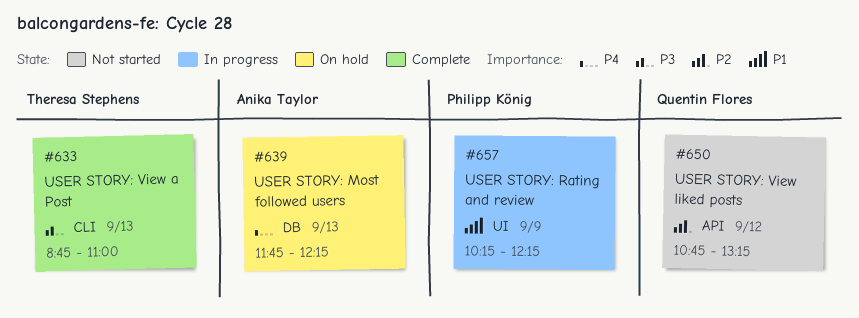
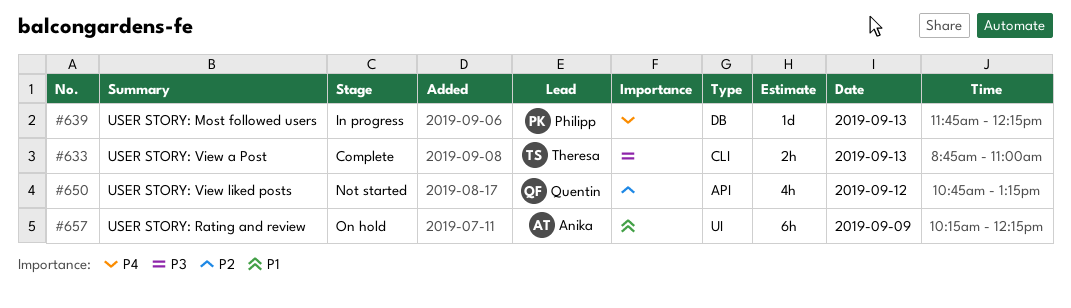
#639, status: On hold -> In progress
#639, owner: Anika Taylor -> Philipp König
#657, status: In progress -> On hold
#657, owner: Philipp König -> Anika Taylor

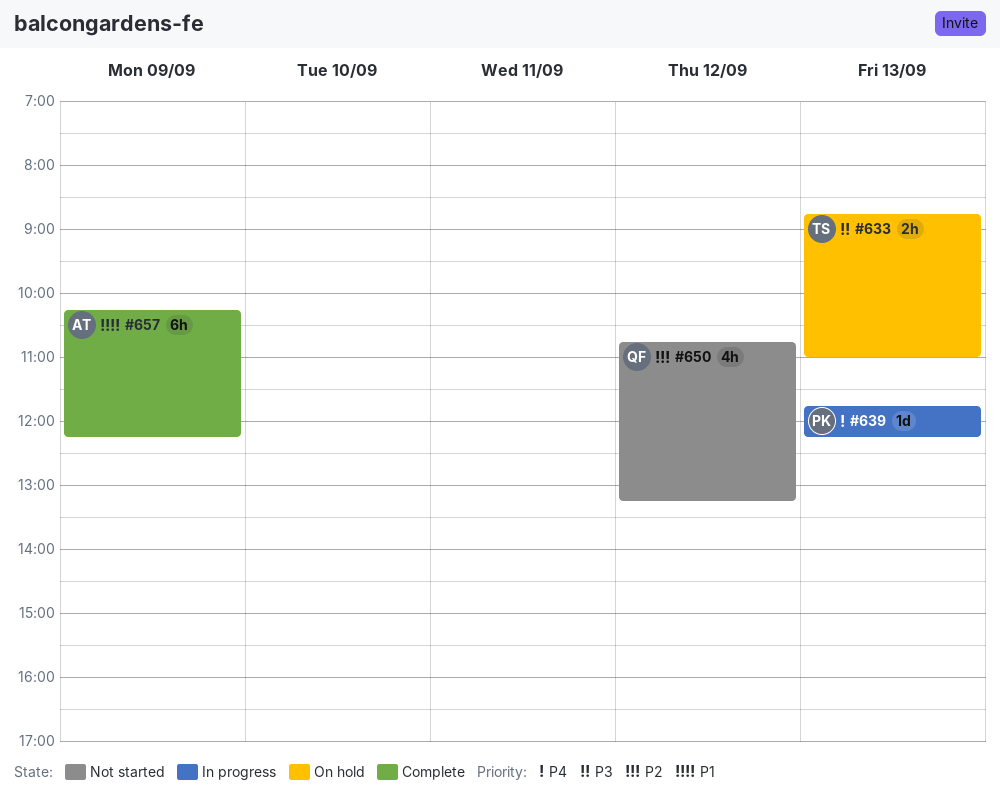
#633, status: Complete -> On hold
#657, status: On hold -> Complete

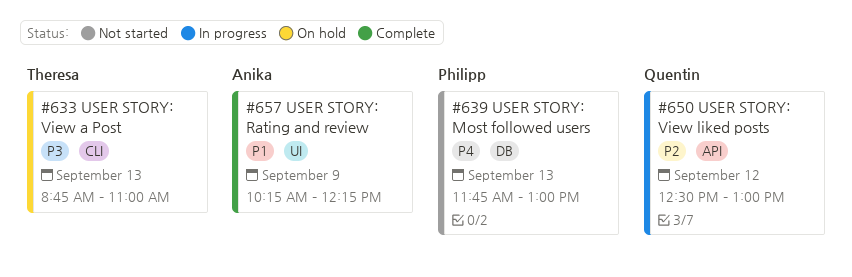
#639, status: In progress -> Not started
#639, ends: 12:15 -> 13:00
#650, status: Not started -> In progress
#650, begins: 10:45 -> 12:30
#650, ends: 13:15 -> 13:00

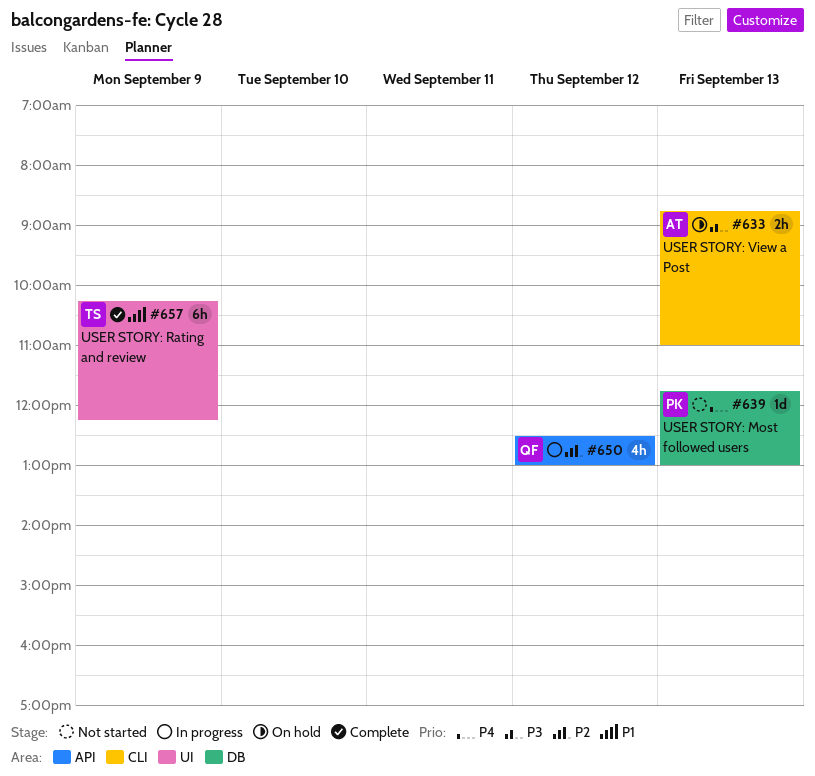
#633, owner: Theresa -> Anika
#657, owner: Anika -> Theresa

